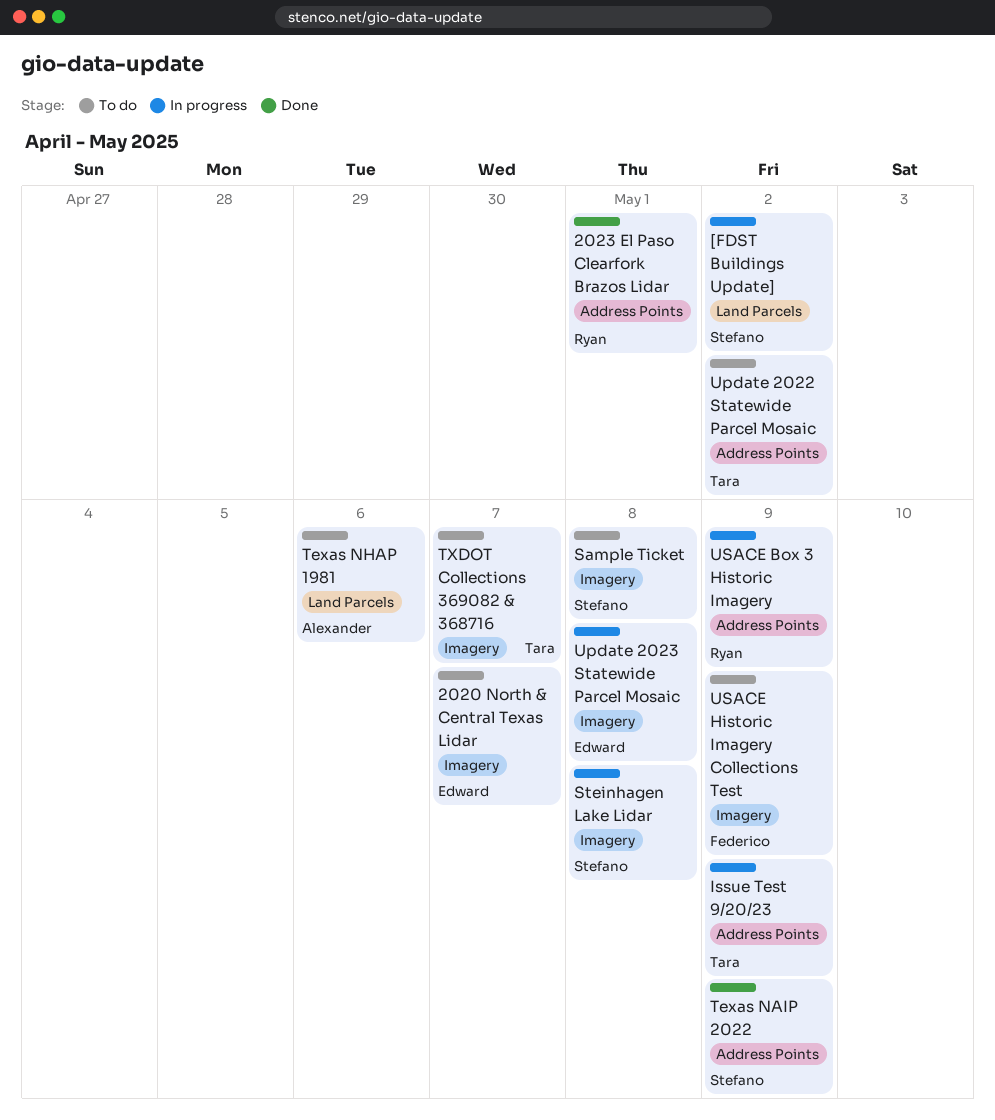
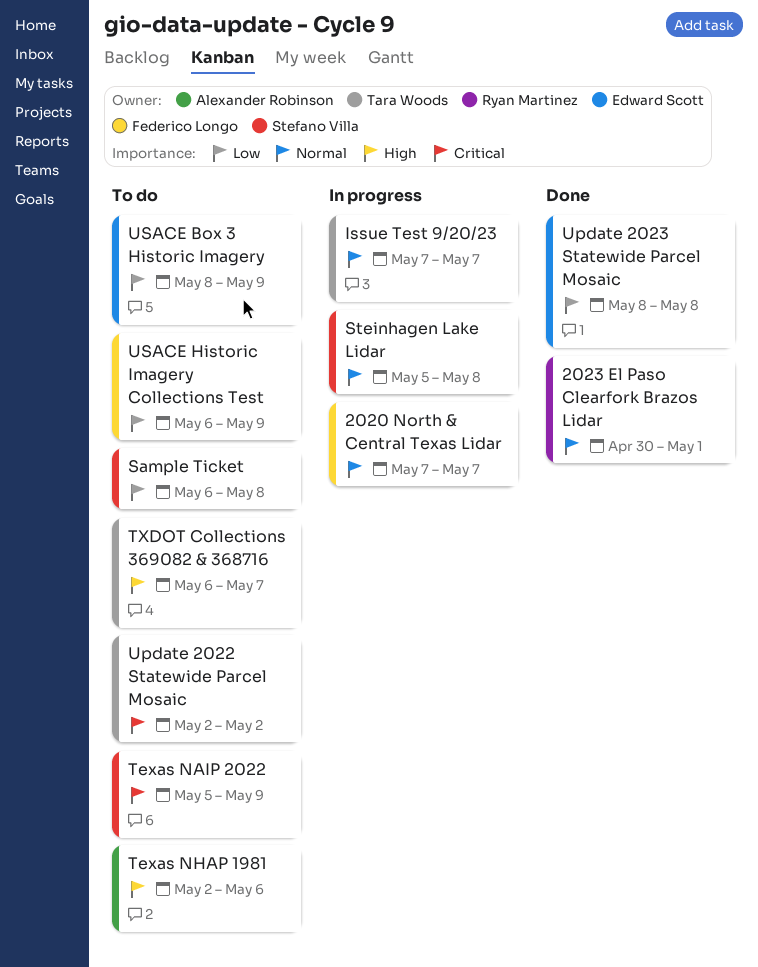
2020 North & Central Texas Lidar, status: To do -> In progress
2020 North & Central Texas Lidar, owner: Edward Scott -> Federico Longo
[FDST Buildings Update]: present -> none
Issue Test 9/20/23, due: May 9 -> May 7
Texas NAIP 2022, status: Done -> To do
Update 2023 Statewide Parcel Mosaic, status: In progress -> Done
USACE Box 3 Historic Imagery, status: In progress -> To do
USACE Box 3 Historic Imagery, owner: Ryan Martinez -> Edward Scott

